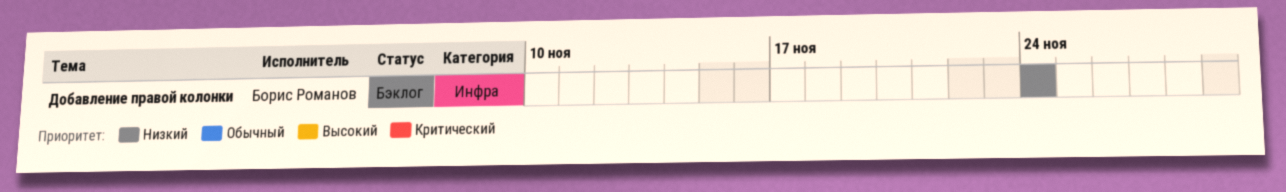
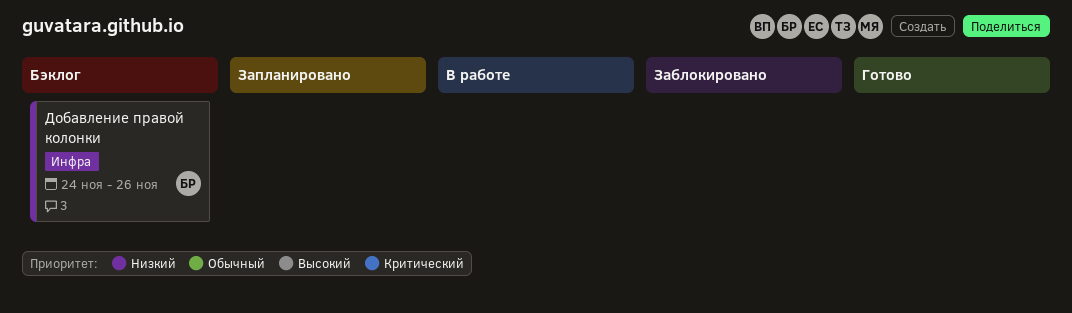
Добавление правой колонки, due: Nov 24 -> Nov 26

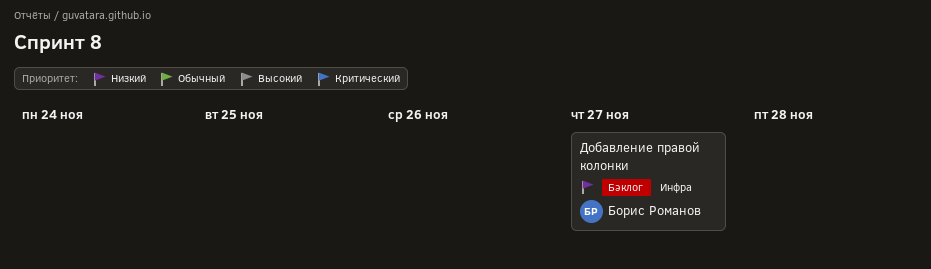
Добавление правой колонки, due: Nov 26 -> Nov 27

